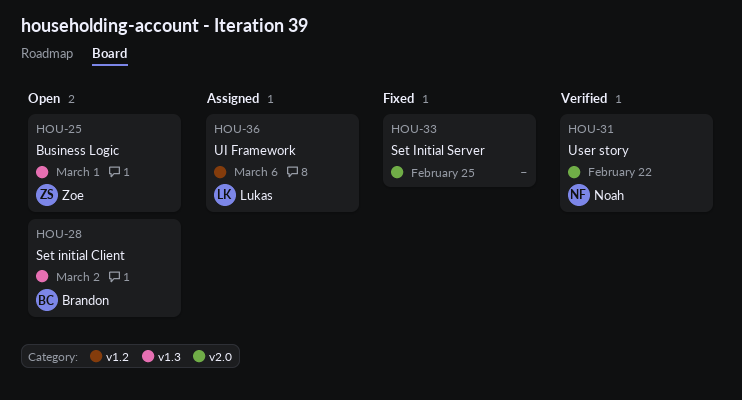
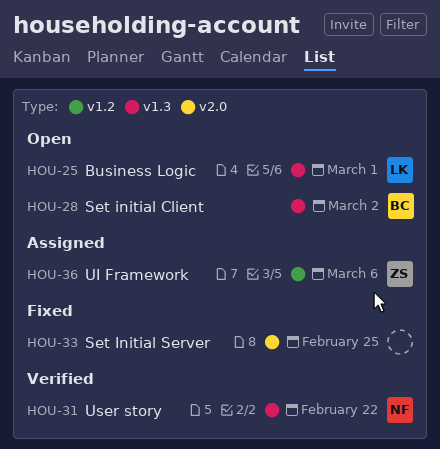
HOU-25, owner: Zoe -> Lukas
HOU-31, label: v2.0 -> v1.3
HOU-36, owner: Lukas -> Zoe

